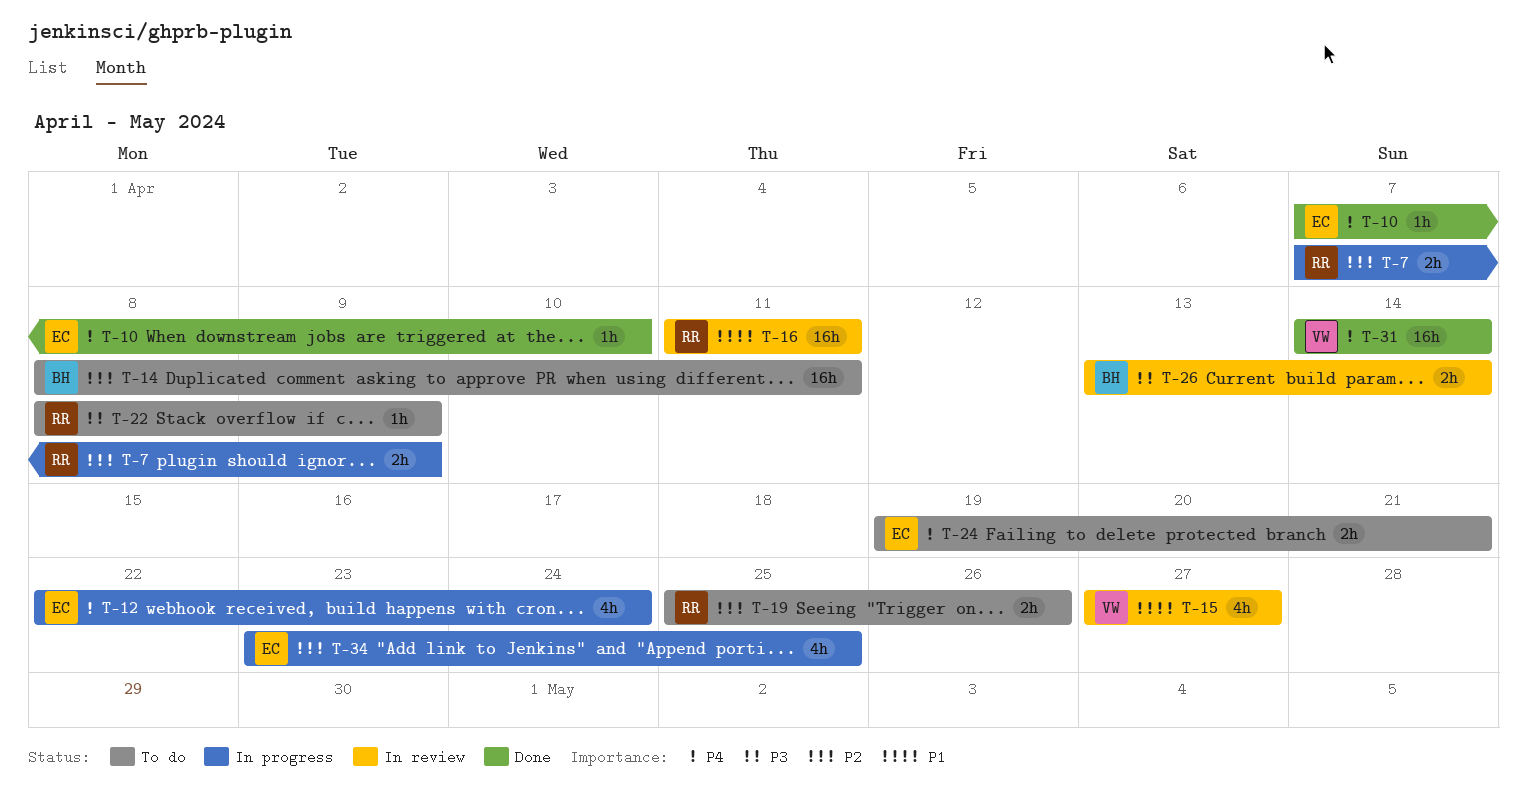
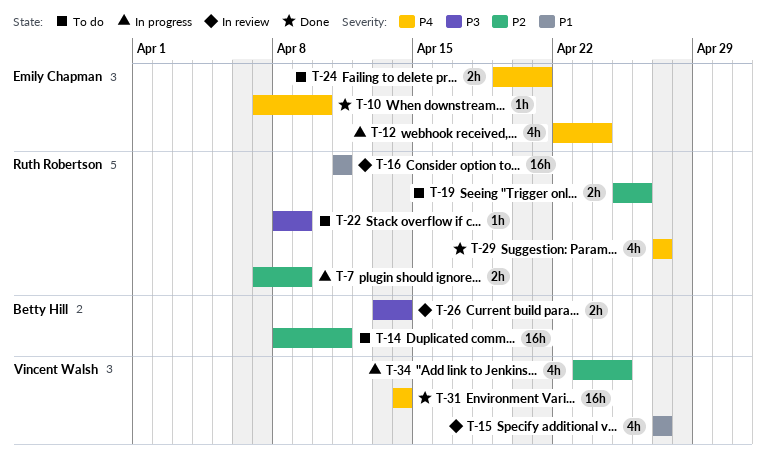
T-29: none -> present
T-34, owner: Emily Chapman -> Vincent Walsh

